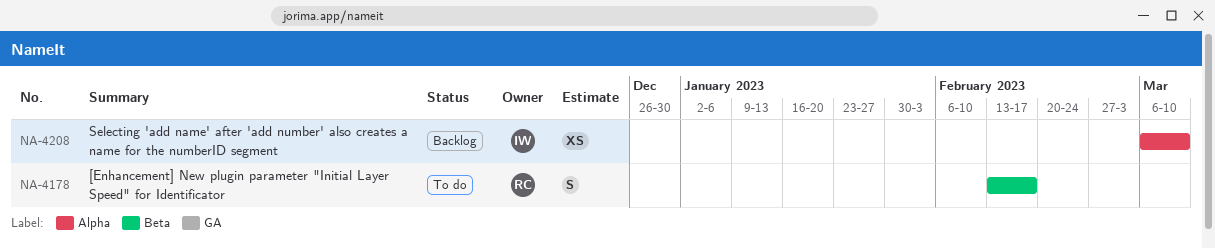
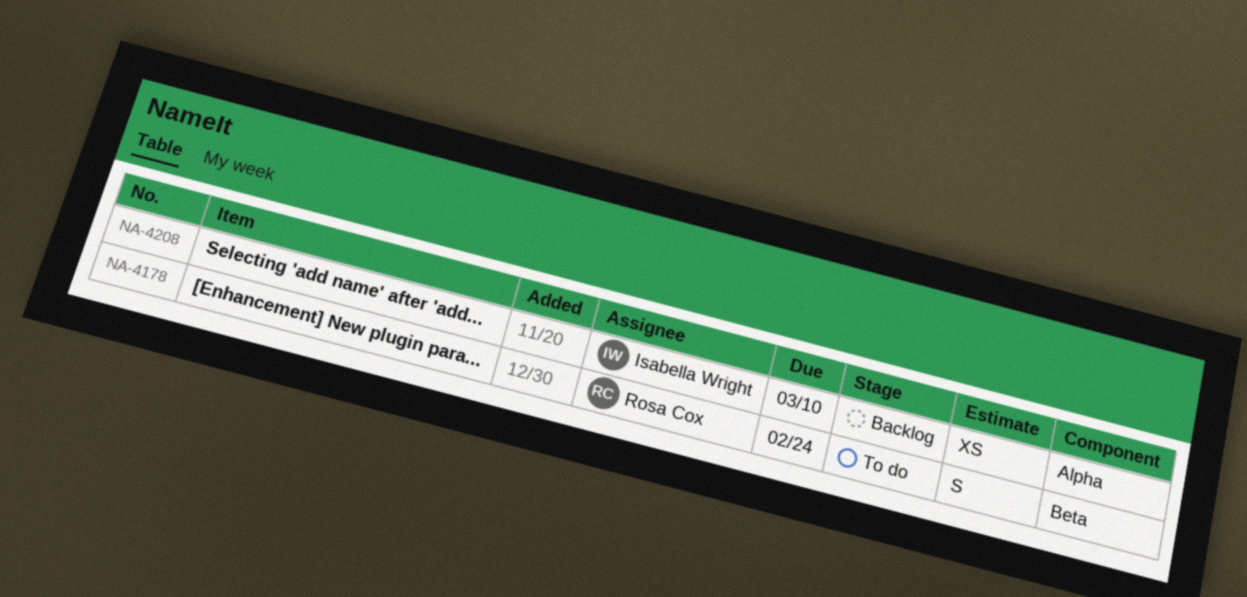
NA-4178, due: Feb 17 -> Feb 24

